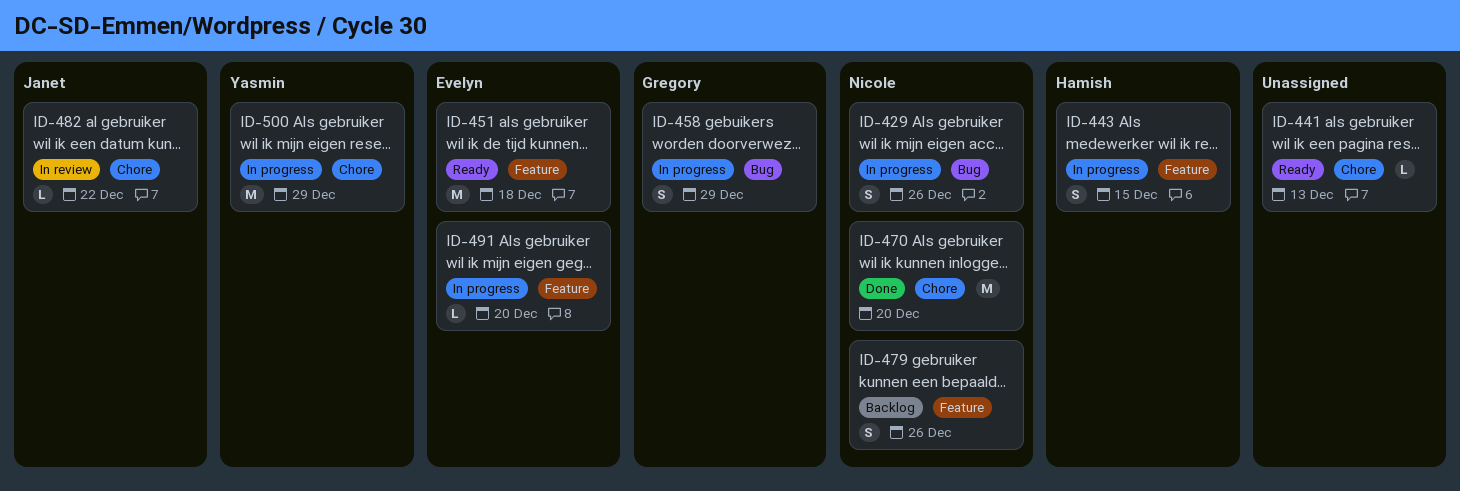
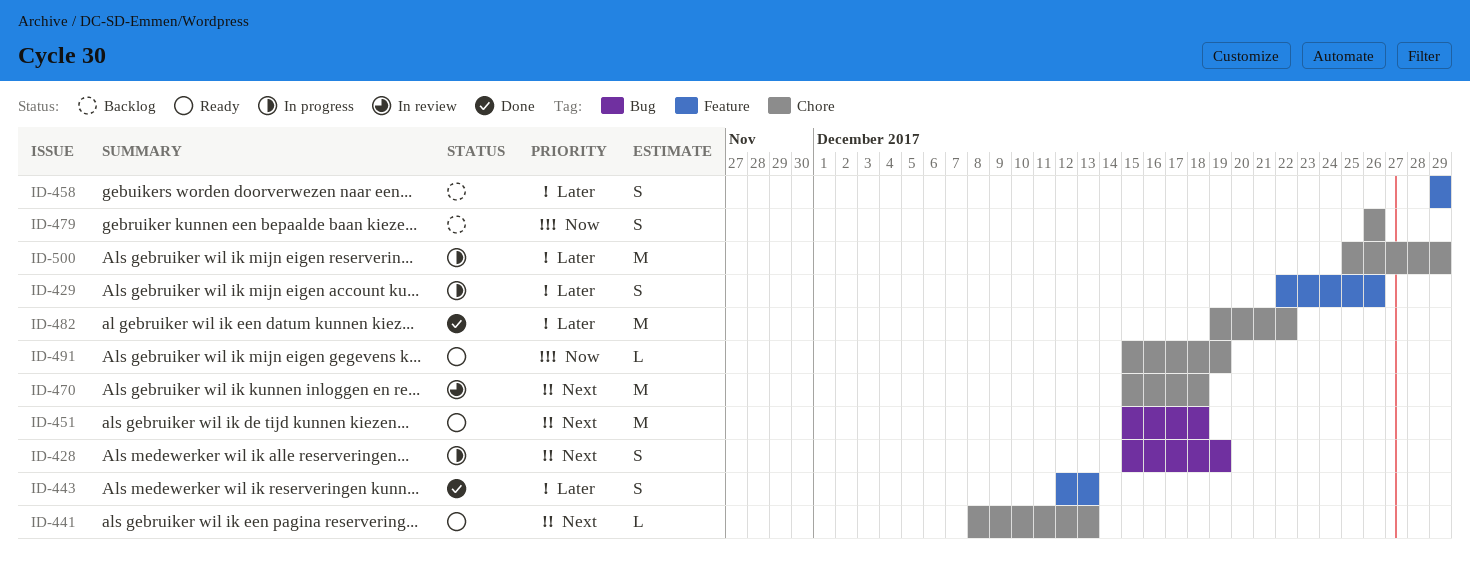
ID-428: none -> present
ID-429, label: Bug -> Feature
ID-443, status: In progress -> Done
ID-443, due: Dec 15 -> Dec 13
ID-451, label: Feature -> Bug
ID-458, status: In progress -> Backlog
ID-458, label: Bug -> Feature
ID-470, status: Done -> In review
ID-470, due: Dec 20 -> Dec 18
ID-479, label: Feature -> Chore
ID-482, status: In review -> Done
ID-482, estimate: L -> M
ID-491, status: In progress -> Ready
ID-491, label: Feature -> Chore
ID-491, due: Dec 20 -> Dec 19

